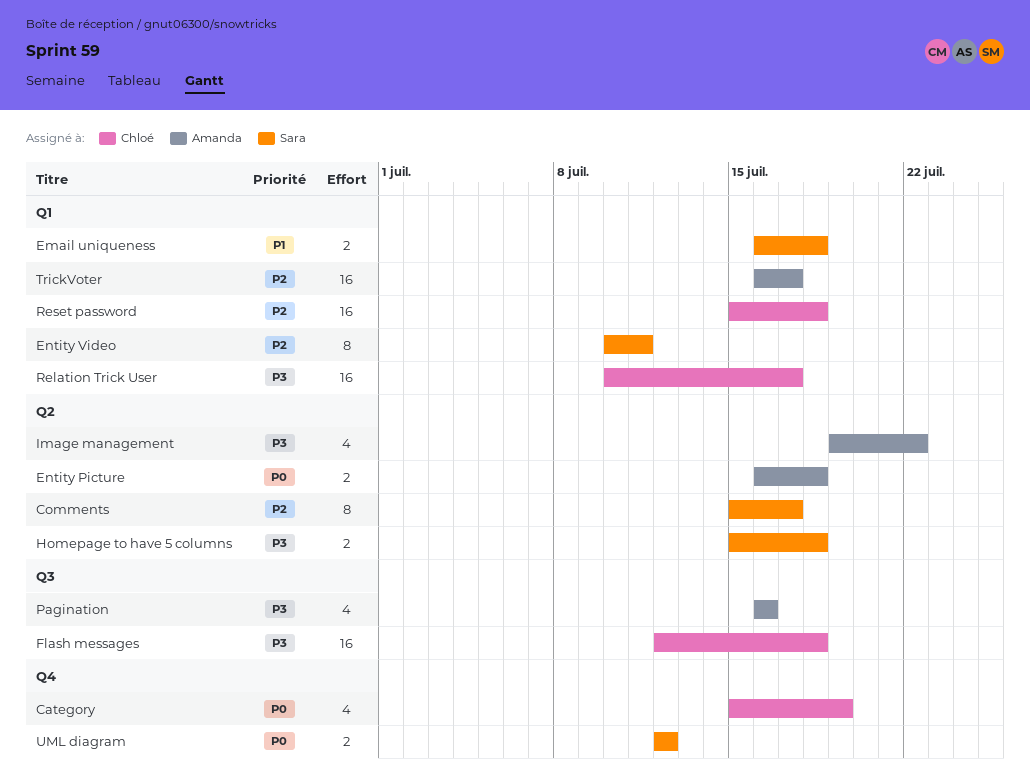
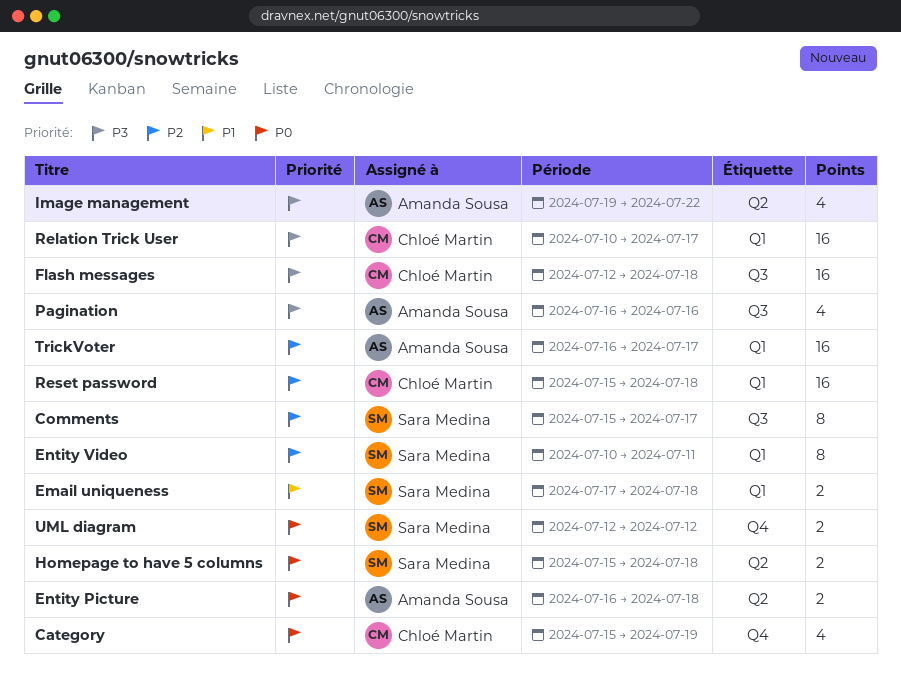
Comments, label: Q2 -> Q3
Email uniqueness, start: Jul 16 -> Jul 17
Homepage to have 5 columns, priority: P3 -> P0

